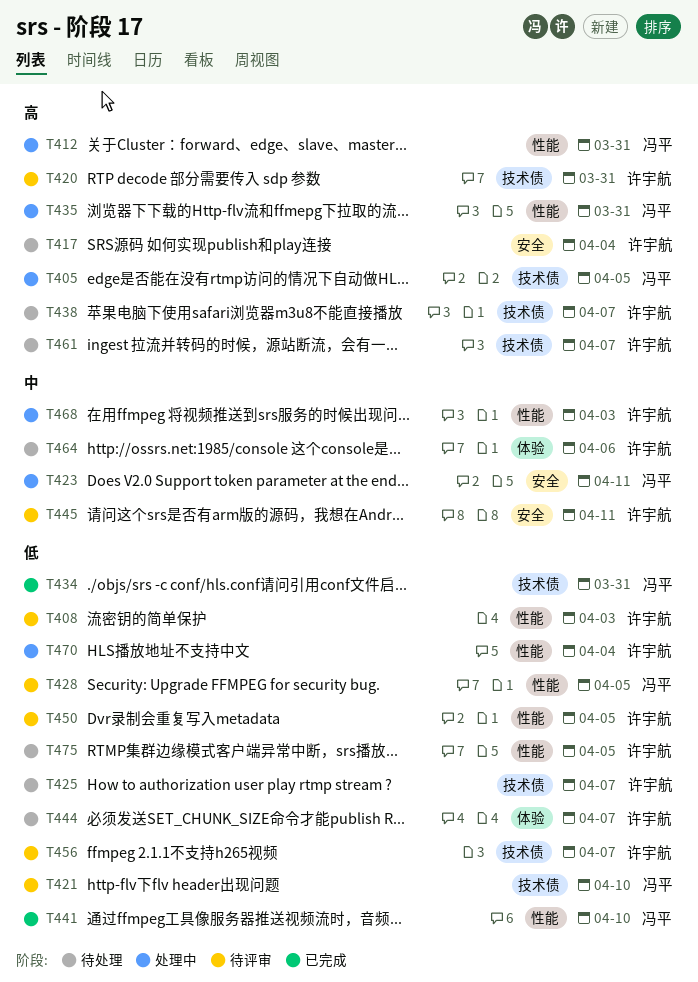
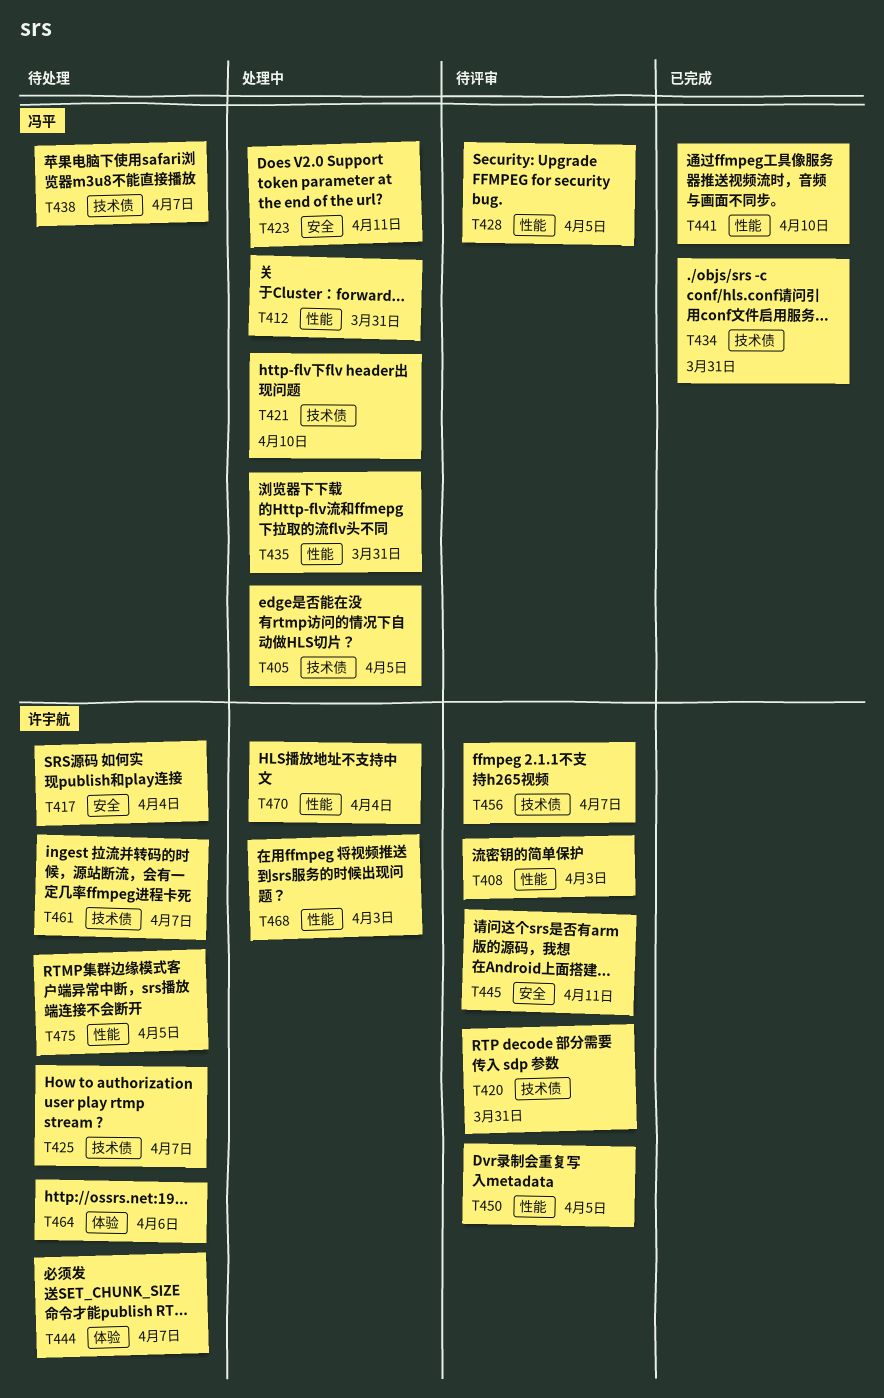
T421, status: 待评审 -> 处理中
T438, owner: 许宇航 -> 冯平

